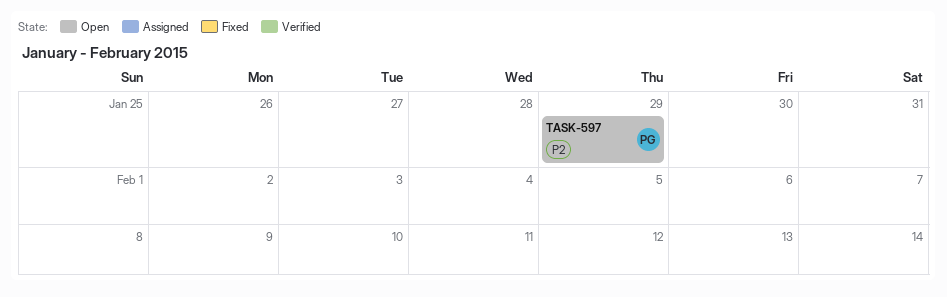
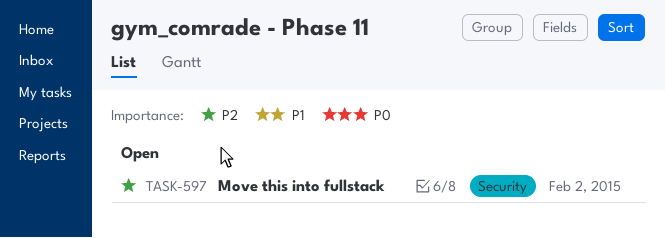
TASK-597, due: Jan 29 -> Feb 2

